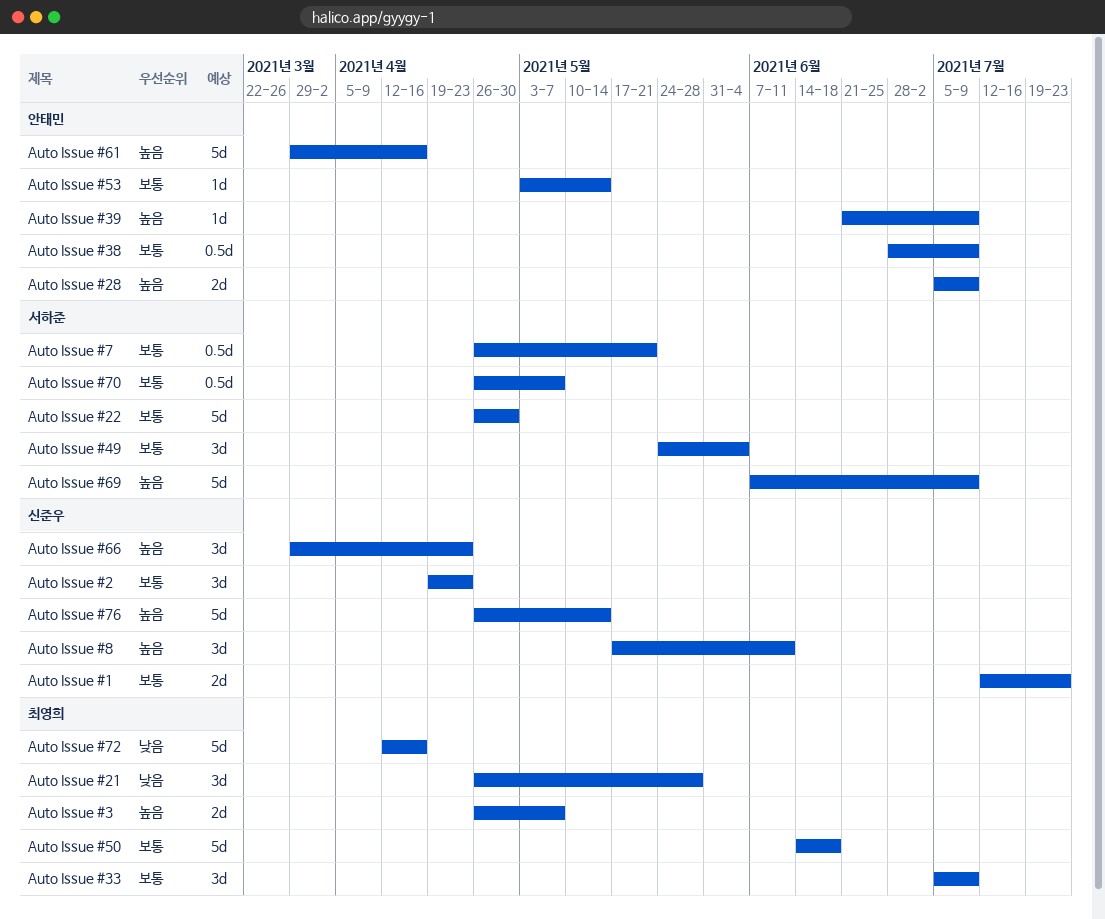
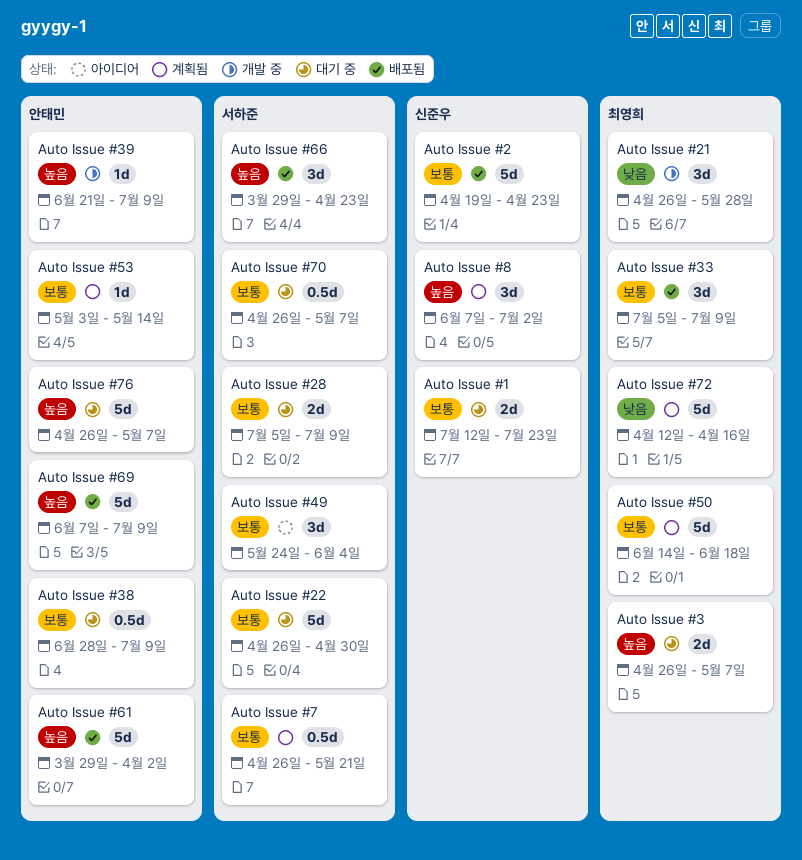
Auto Issue #2, estimate: 3d -> 5d
Auto Issue #28, owner: 안태민 -> 서하준
Auto Issue #28, priority: 높음 -> 보통
Auto Issue #61, due: Apr 16 -> Apr 2
Auto Issue #66, owner: 신준우 -> 서하준
Auto Issue #69, owner: 서하준 -> 안태민
Auto Issue #76, owner: 신준우 -> 안태민
Auto Issue #76, due: May 14 -> May 7
Auto Issue #8, start: May 17 -> Jun 7
Auto Issue #8, due: Jun 11 -> Jul 2

